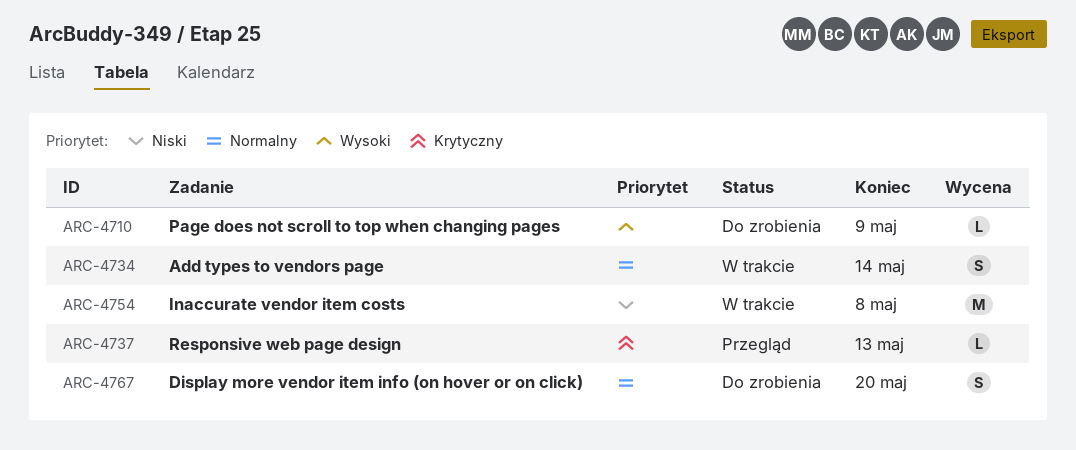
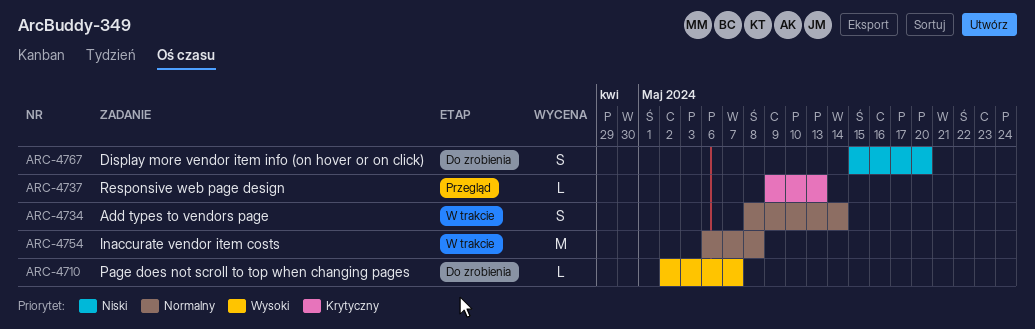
ARC-4710, due: May 9 -> May 7
ARC-4754, priority: Niski -> Normalny
ARC-4767, priority: Normalny -> Niski

